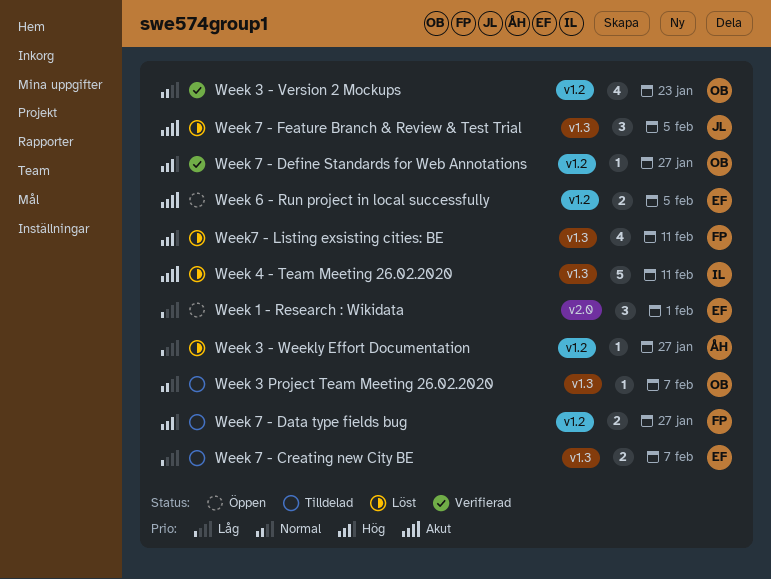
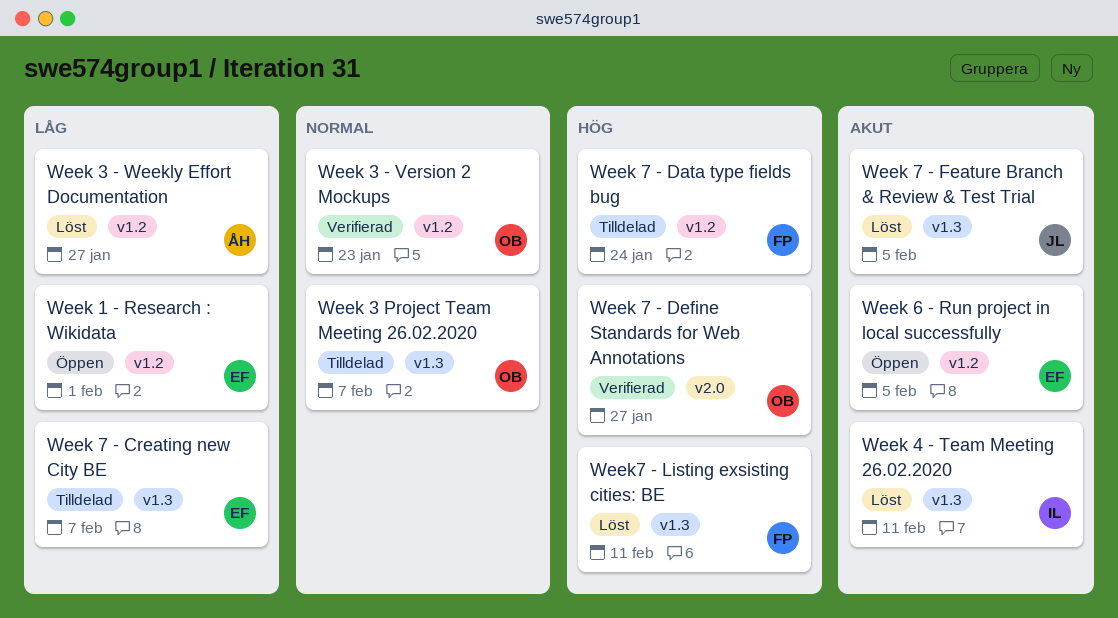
Week 1 - Research : Wikidata, label: v2.0 -> v1.2
Week 7 - Data type fields bug, due: Jan 27 -> Jan 24
Week 7 - Define Standards for Web Annotations, label: v1.2 -> v2.0

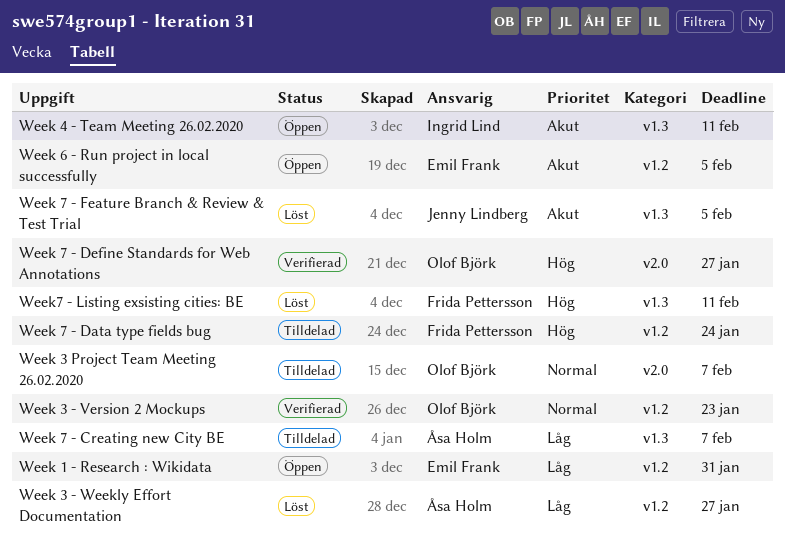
Week 1 - Research : Wikidata, due: Feb 1 -> Jan 31
Week 3 Project Team Meeting 26.02.2020, label: v1.3 -> v2.0
Week 4 - Team Meeting 26.02.2020, status: Löst -> Öppen
Week 7 - Creating new City BE, owner: Emil Frank -> Åsa Holm

